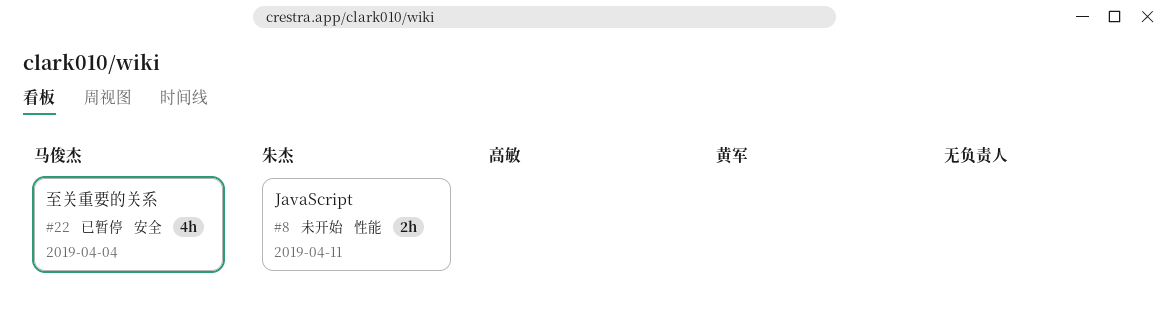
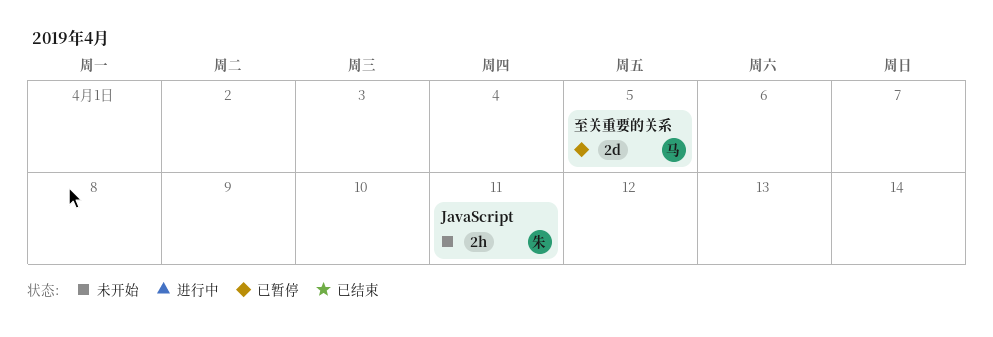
至关重要的关系, estimate: 4h -> 2d
至关重要的关系, due: Apr 4 -> Apr 5

